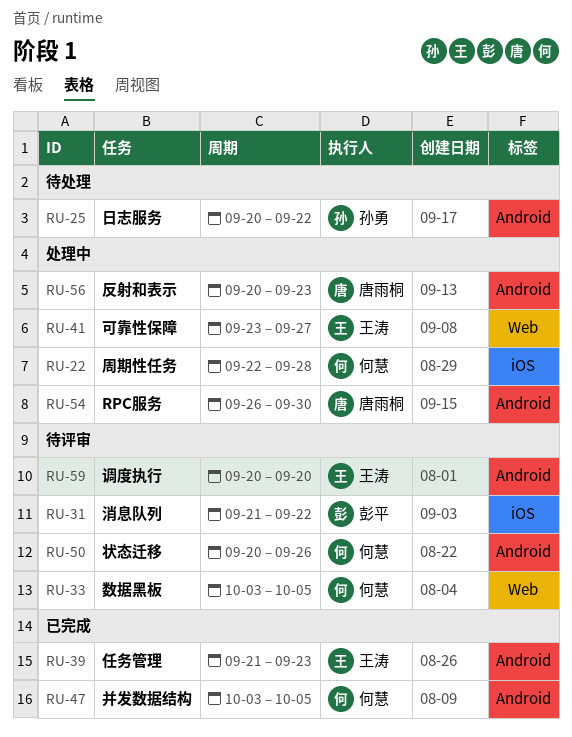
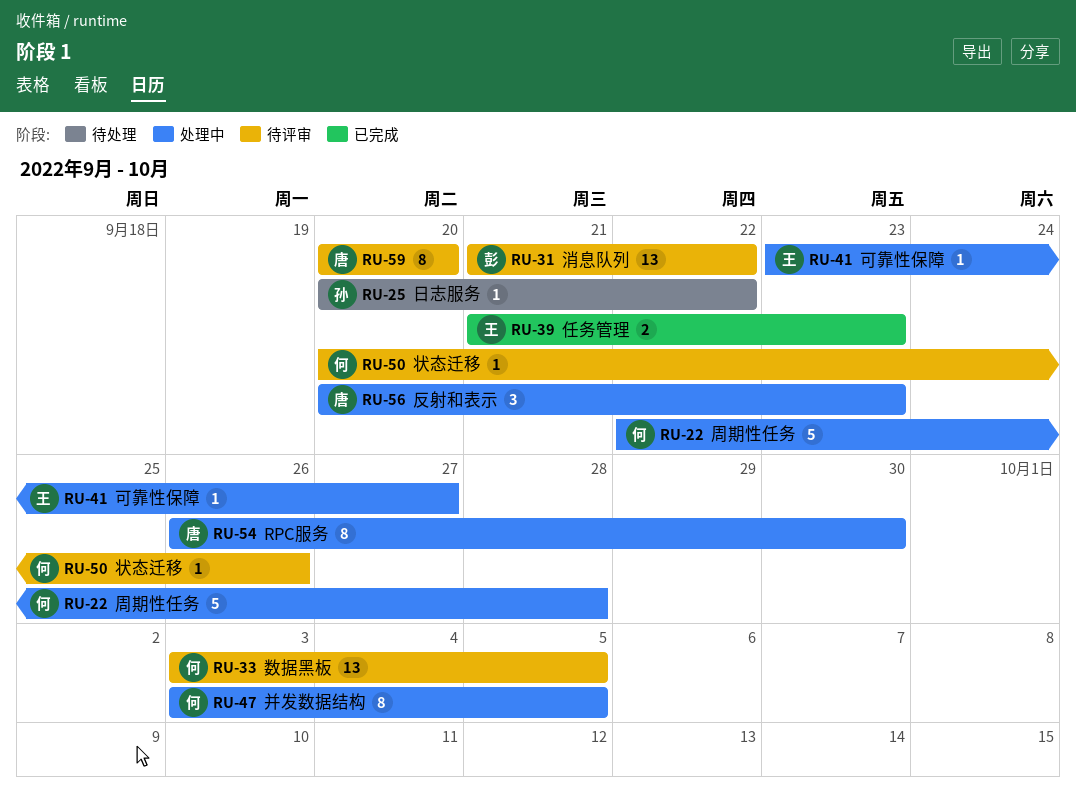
RU-47, status: 已完成 -> 处理中
RU-59, owner: 王涛 -> 唐雨桐

